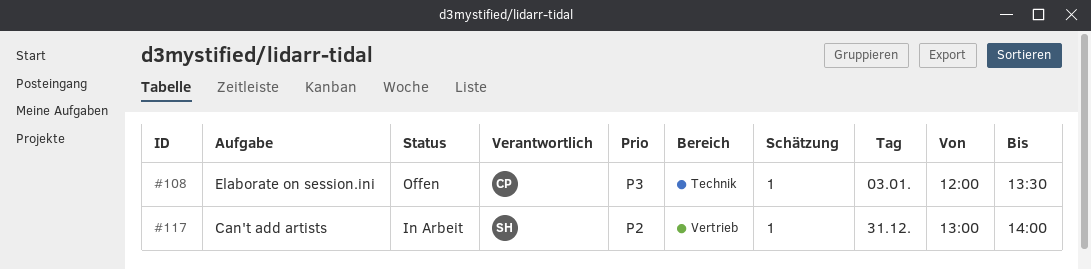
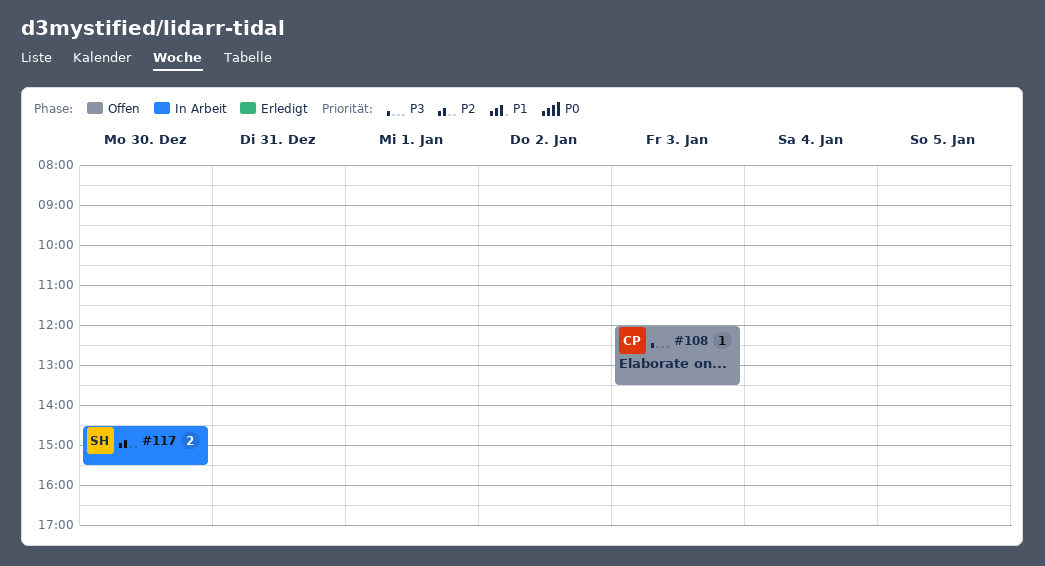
#117, estimate: 1 -> 2
#117, day: Dec 31 -> Dec 30
#117, begins: 13:00 -> 14:30
#117, ends: 14:00 -> 15:30

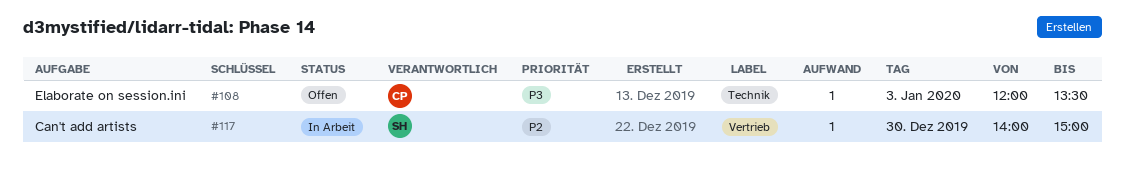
#117, estimate: 2 -> 1
#117, begins: 14:30 -> 14:00
#117, ends: 15:30 -> 15:00

